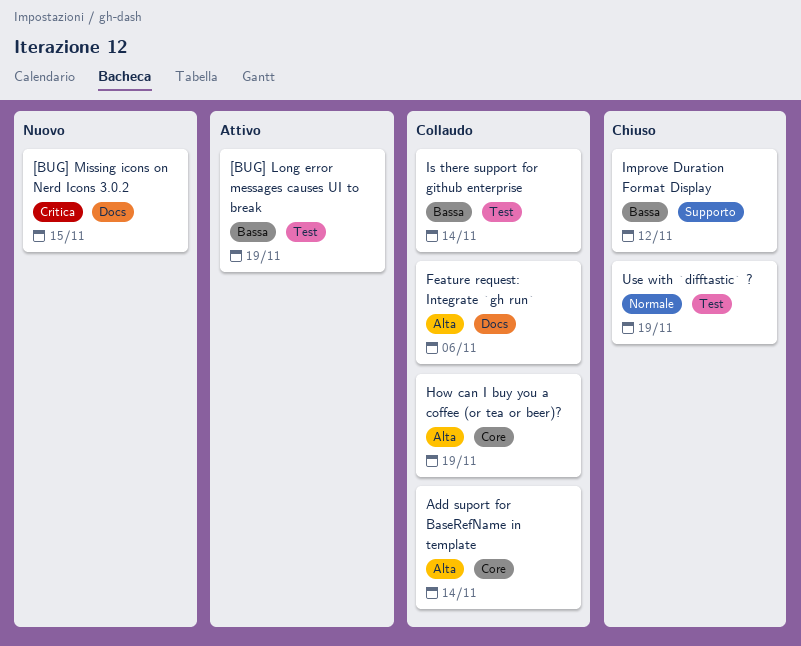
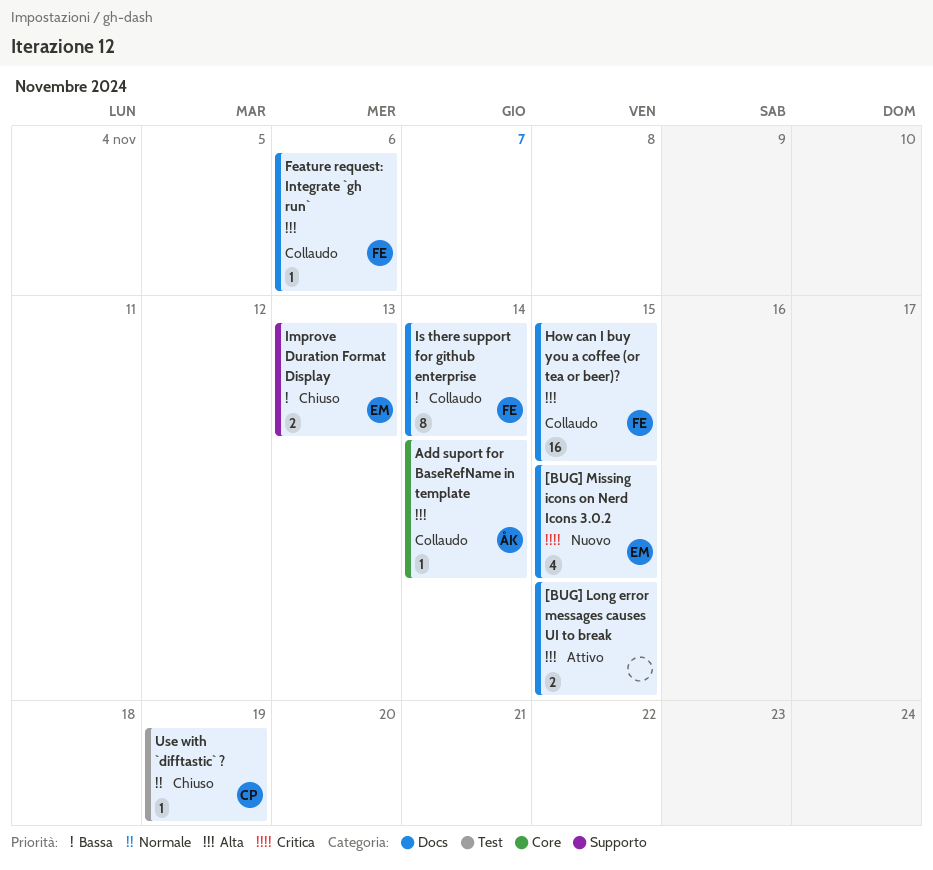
[BUG] Long error messages causes UI to break, priority: Bassa -> Alta
[BUG] Long error messages causes UI to break, label: Test -> Docs
[BUG] Long error messages causes UI to break, due: Nov 19 -> Nov 15
How can I buy you a coffee (or tea or beer)?, label: Core -> Docs
How can I buy you a coffee (or tea or beer)?, due: Nov 19 -> Nov 15
Improve Duration Format Display, due: Nov 12 -> Nov 13
Is there support for github enterprise, label: Test -> Docs

